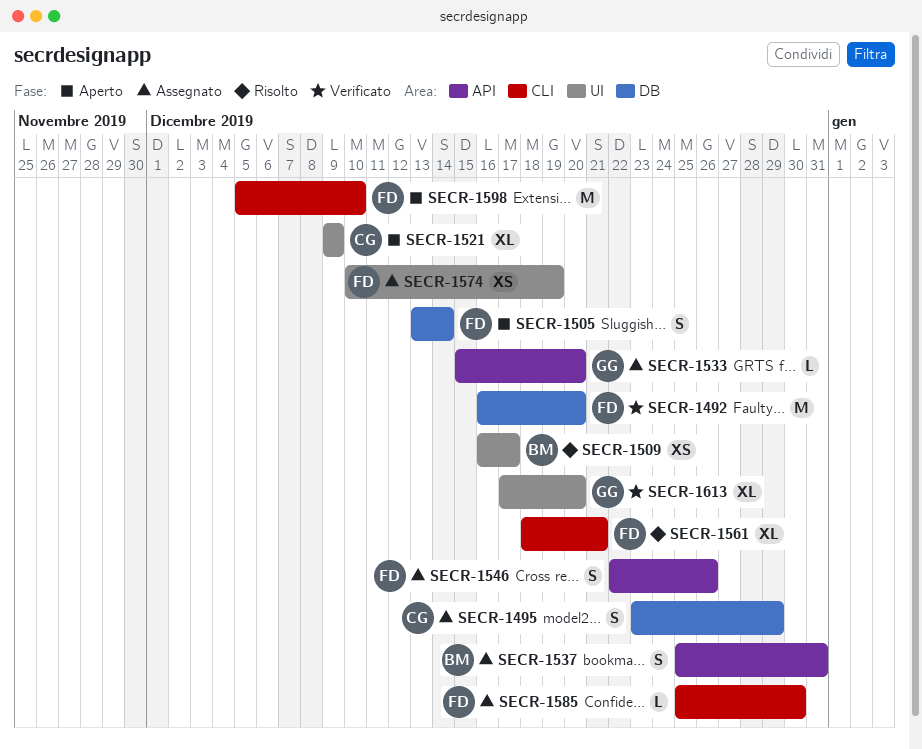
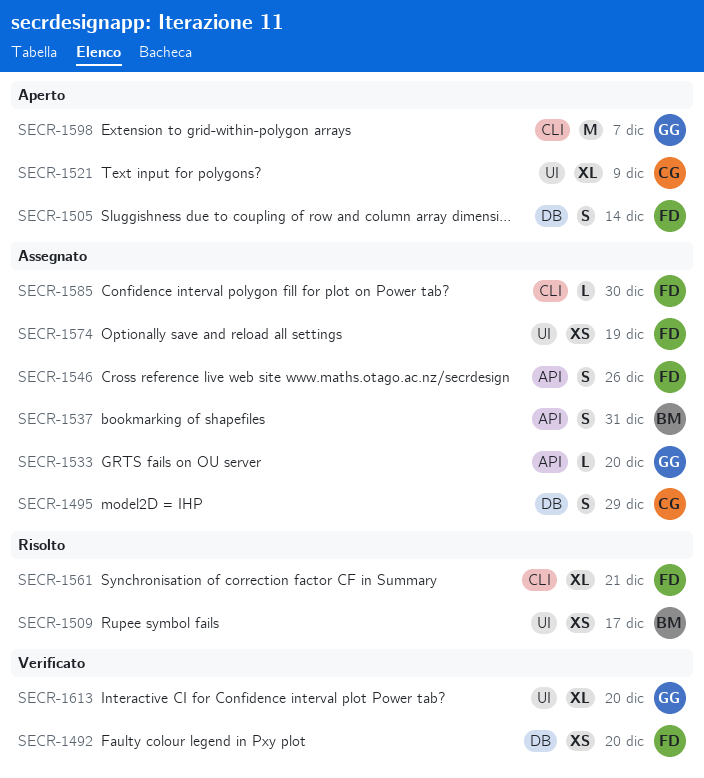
SECR-1492, estimate: M -> XS
SECR-1598, owner: FD -> GG
SECR-1598, due: Dec 10 -> Dec 7

